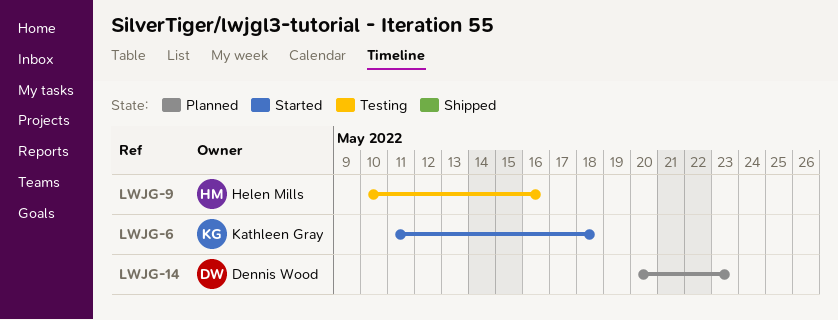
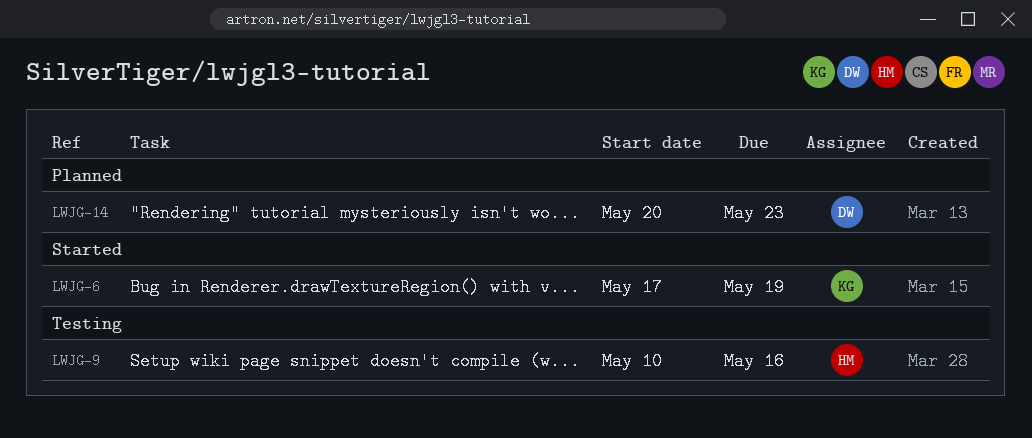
LWJG-6, start: May 11 -> May 17
LWJG-6, due: May 18 -> May 19

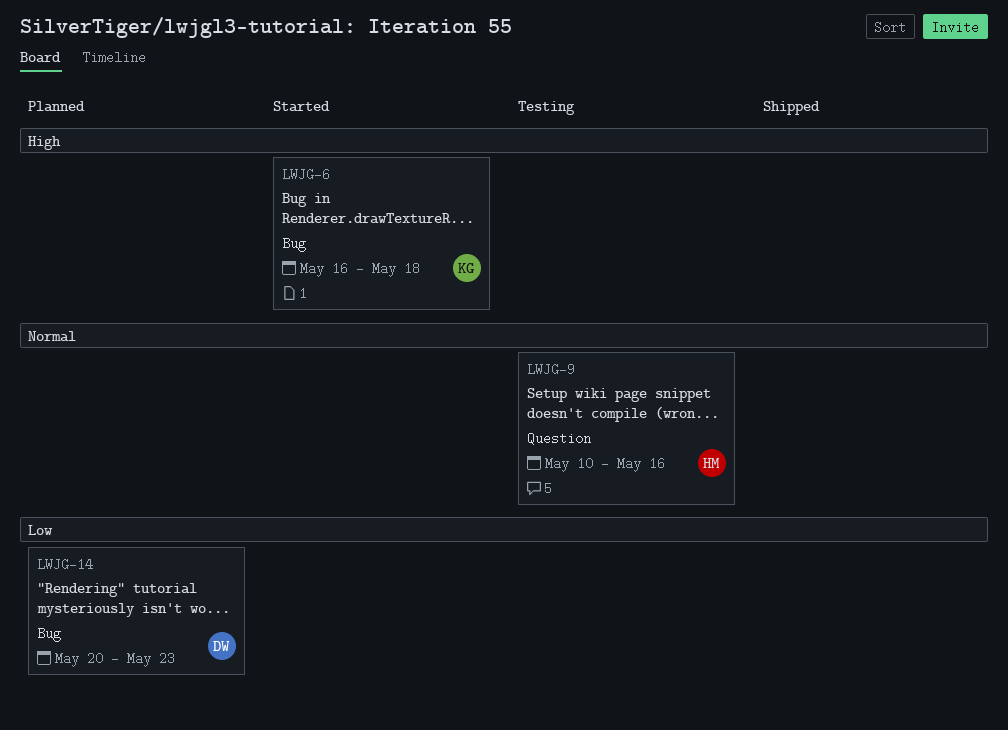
LWJG-6, start: May 17 -> May 16
LWJG-6, due: May 19 -> May 18

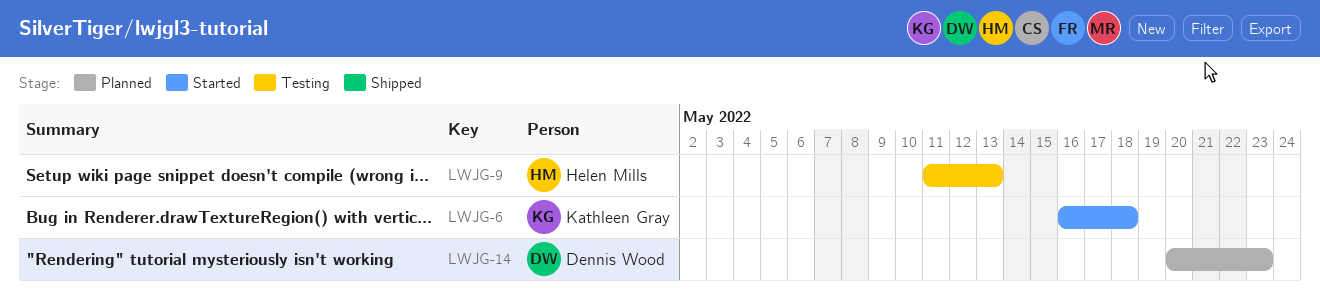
LWJG-9, start: May 10 -> May 11
LWJG-9, due: May 16 -> May 13

